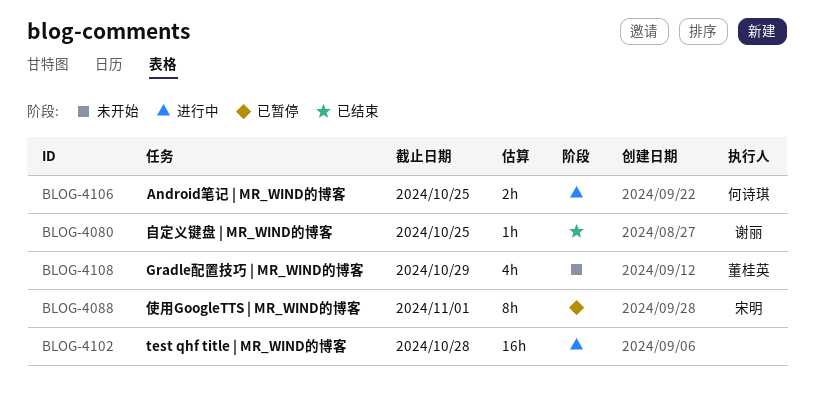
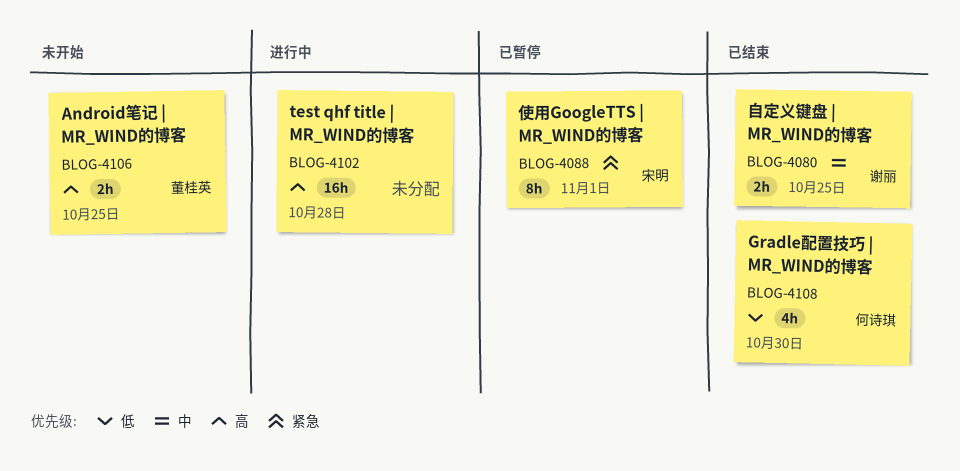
BLOG-4080, estimate: 1h -> 2h
BLOG-4106, status: 进行中 -> 未开始
BLOG-4106, owner: 何诗琪 -> 董桂英
BLOG-4108, status: 未开始 -> 已结束
BLOG-4108, owner: 董桂英 -> 何诗琪
BLOG-4108, due: Oct 29 -> Oct 30

